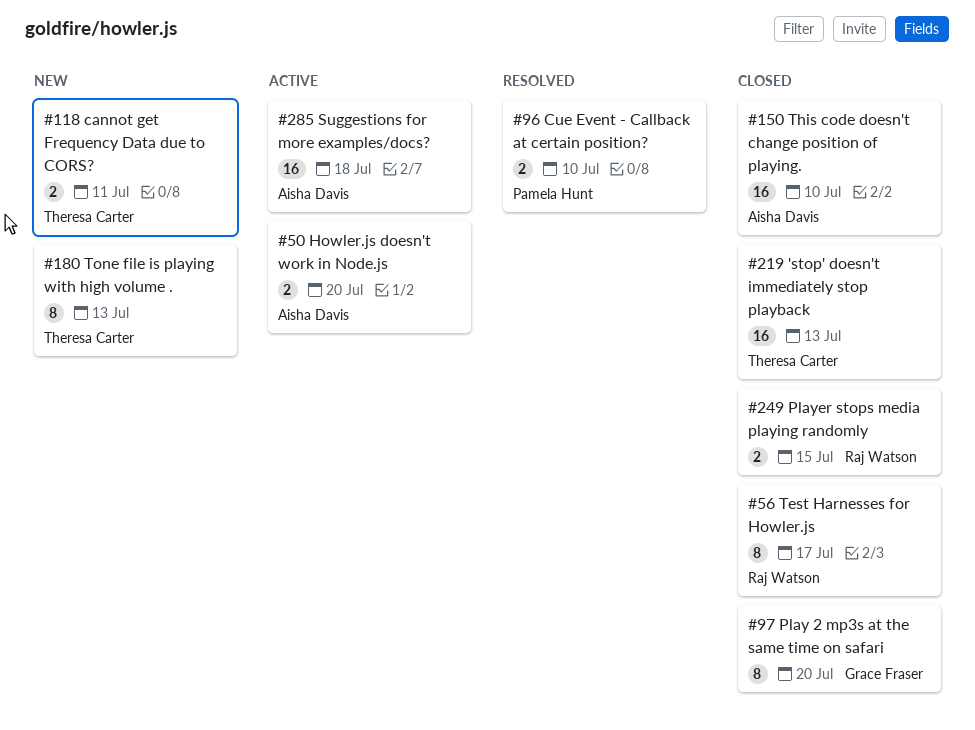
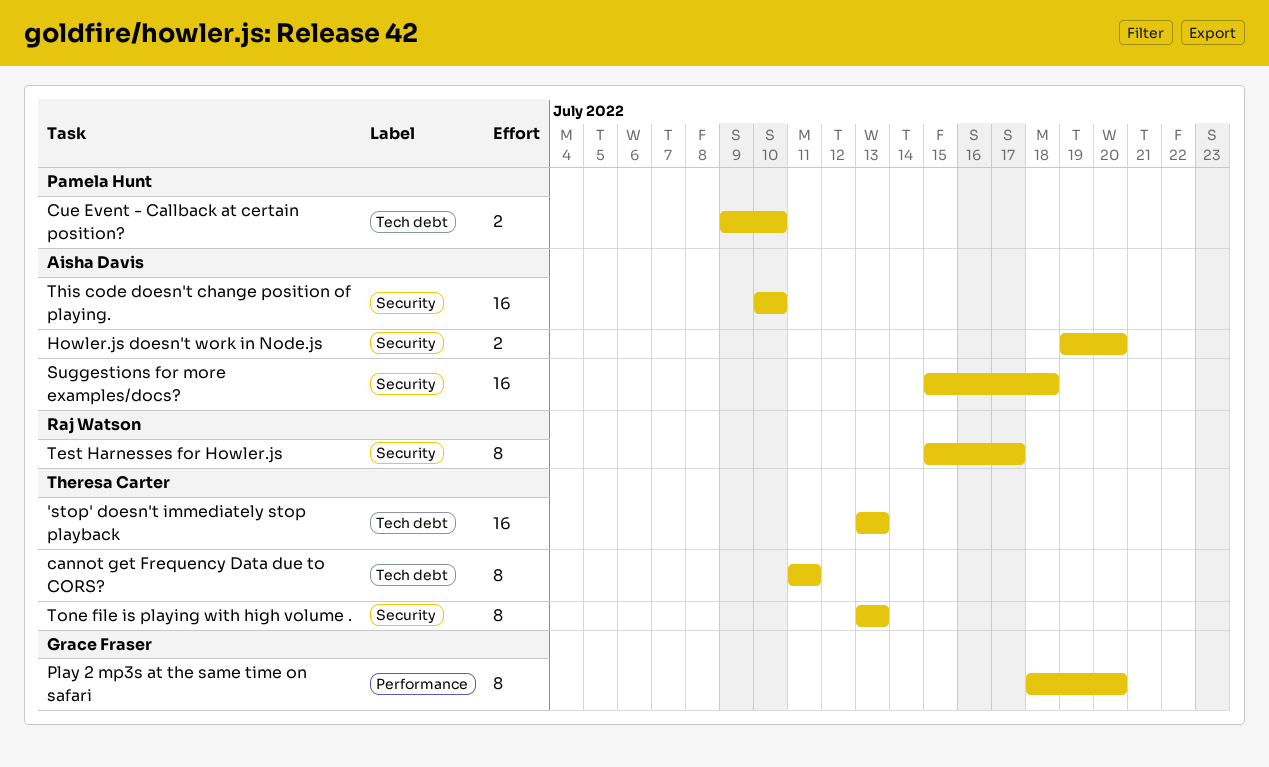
cannot get Frequency Data due to CORS?, estimate: 2 -> 8
Player stops media playing randomly: present -> none

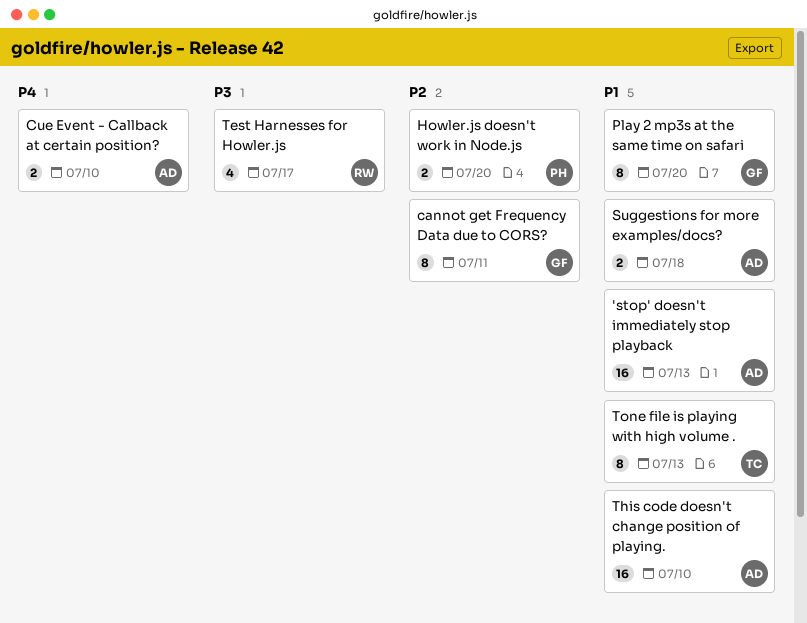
'stop' doesn't immediately stop playback, owner: Theresa Carter -> Aisha Davis
cannot get Frequency Data due to CORS?, owner: Theresa Carter -> Grace Fraser
Cue Event - Callback at certain position?, owner: Pamela Hunt -> Aisha Davis
Howler.js doesn't work in Node.js, owner: Aisha Davis -> Pamela Hunt
Suggestions for more examples/docs?, estimate: 16 -> 2
Test Harnesses for Howler.js, estimate: 8 -> 4

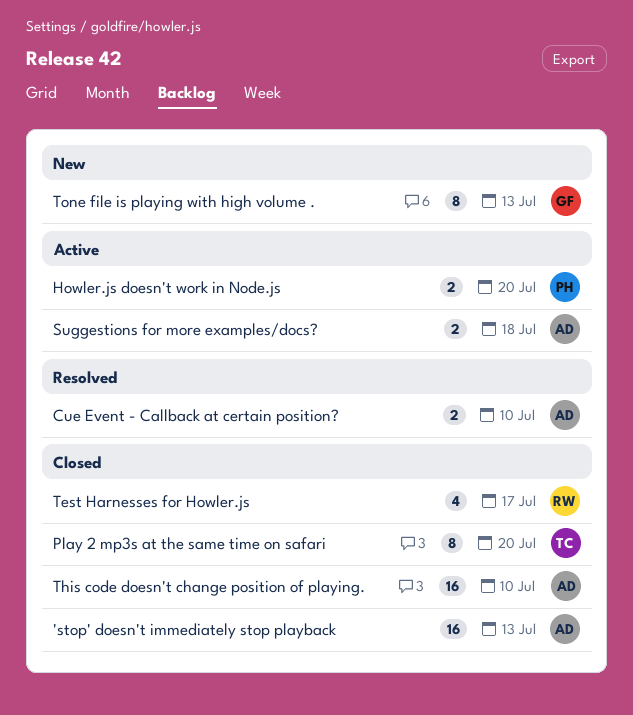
cannot get Frequency Data due to CORS?: present -> none
Play 2 mp3s at the same time on safari, owner: GF -> TC
Tone file is playing with high volume ., owner: TC -> GF

